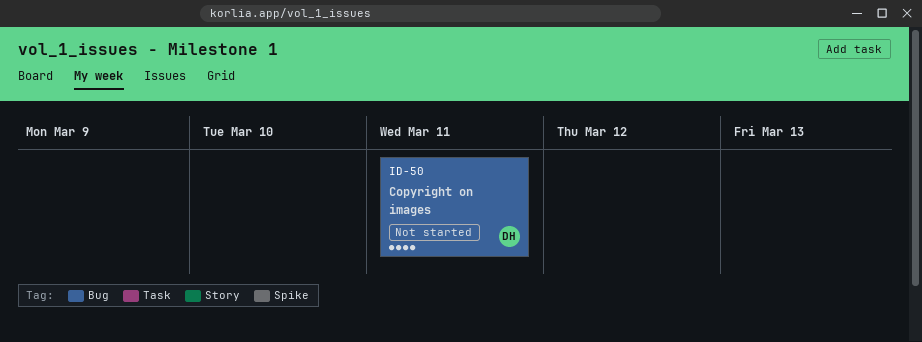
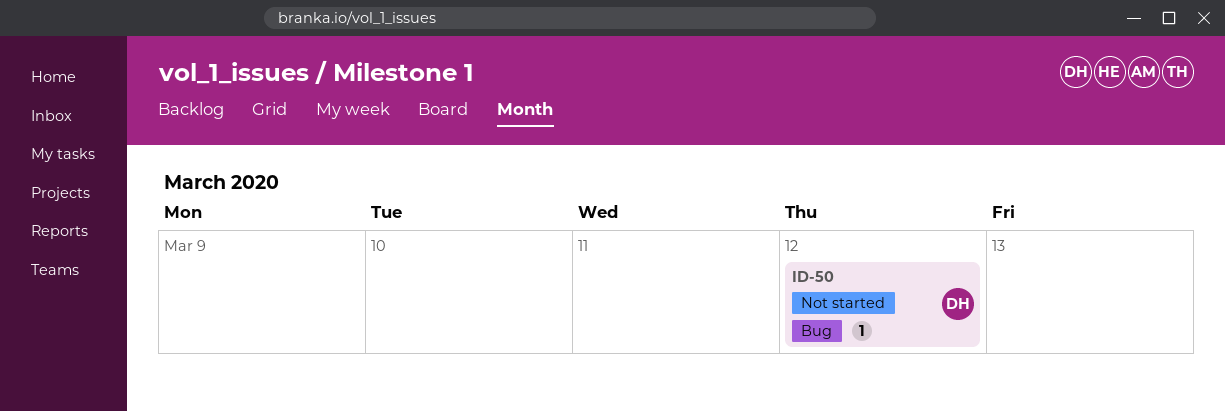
ID-50, estimate: 4 -> 1
ID-50, due: Mar 11 -> Mar 12

